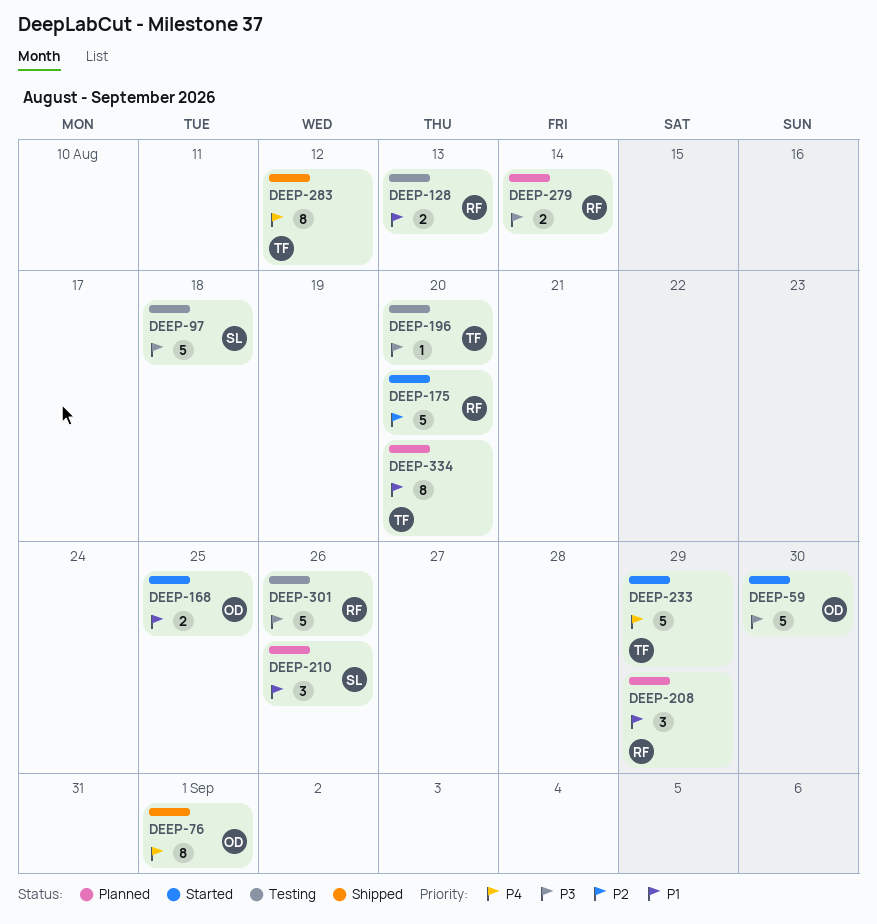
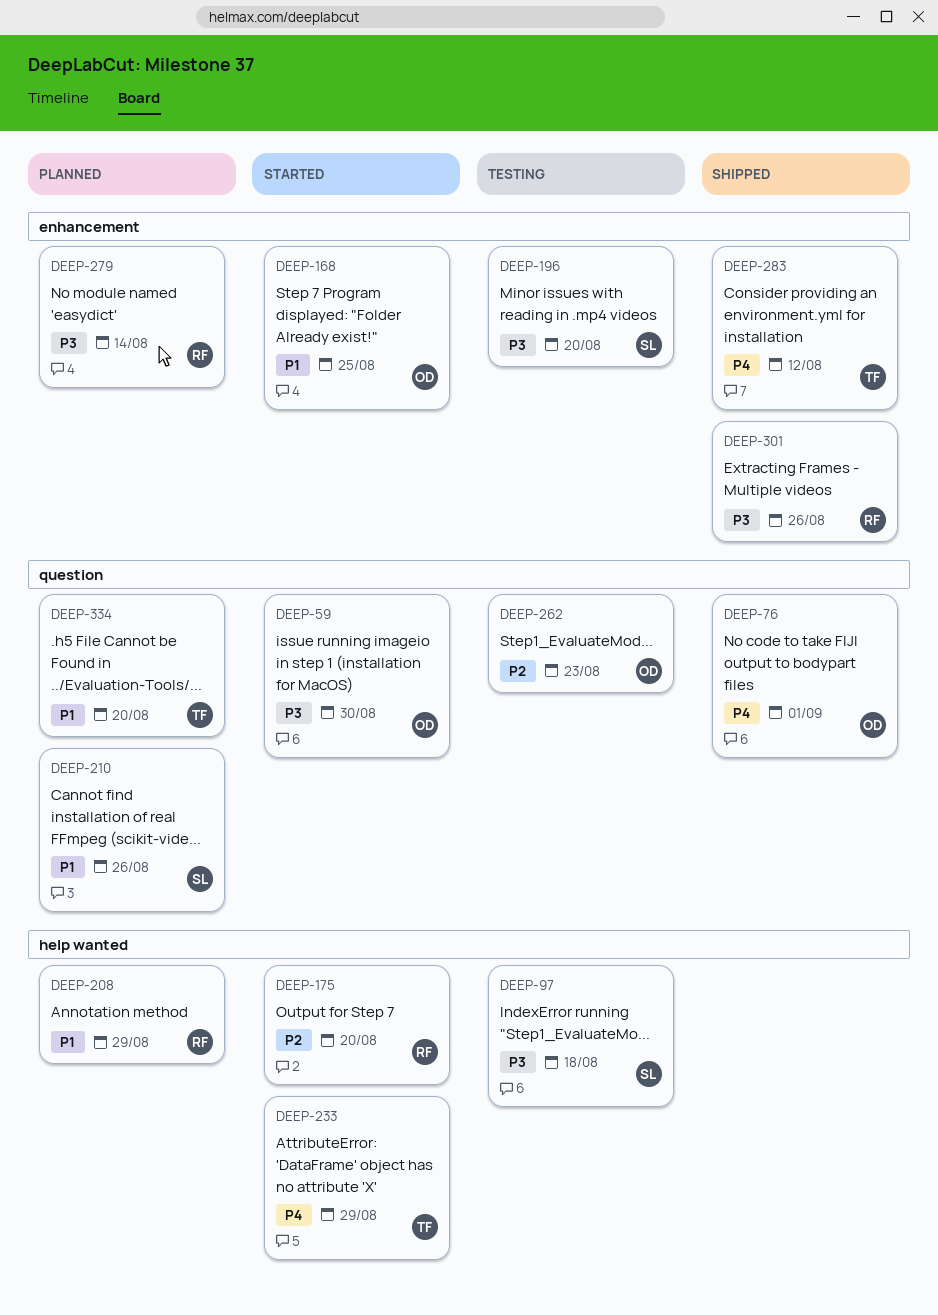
DEEP-128: present -> none
DEEP-196, owner: TF -> SL
DEEP-262: none -> present
DEEP-301, status: Testing -> Shipped

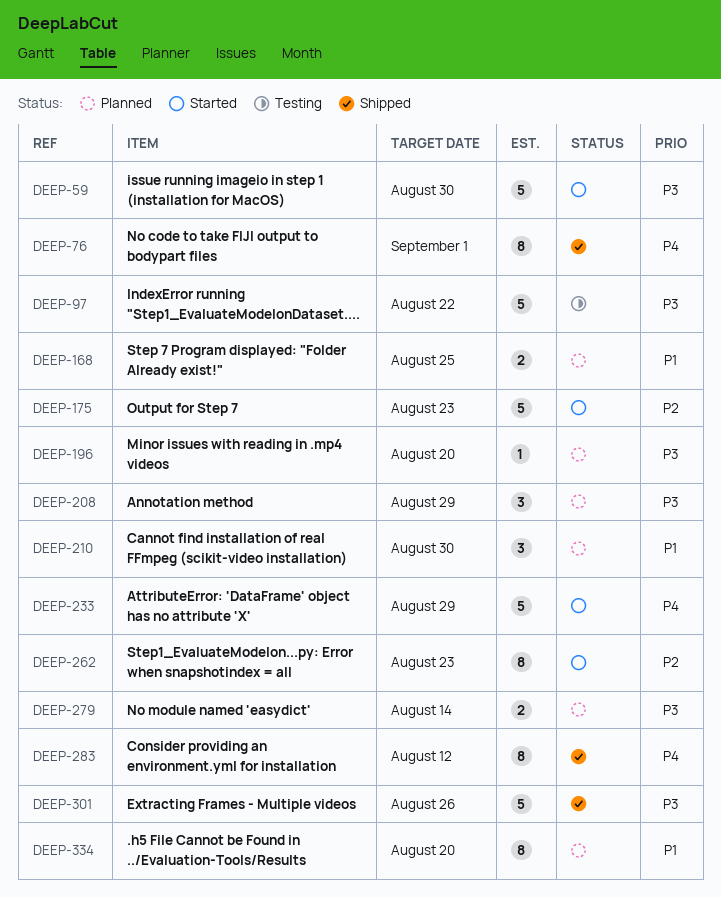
DEEP-97, due: Aug 18 -> Aug 22
DEEP-168, status: Started -> Planned
DEEP-175, due: Aug 20 -> Aug 23
DEEP-196, status: Testing -> Planned
DEEP-208, priority: P1 -> P3
DEEP-210, due: Aug 26 -> Aug 30
DEEP-262, status: Testing -> Started

